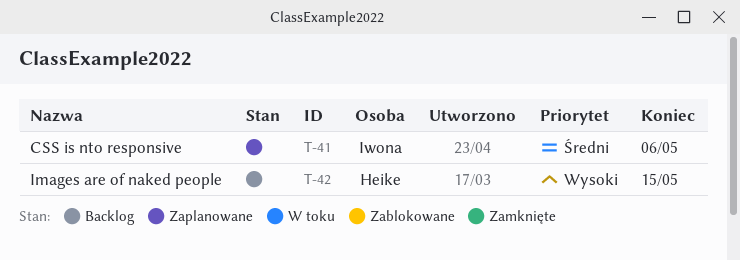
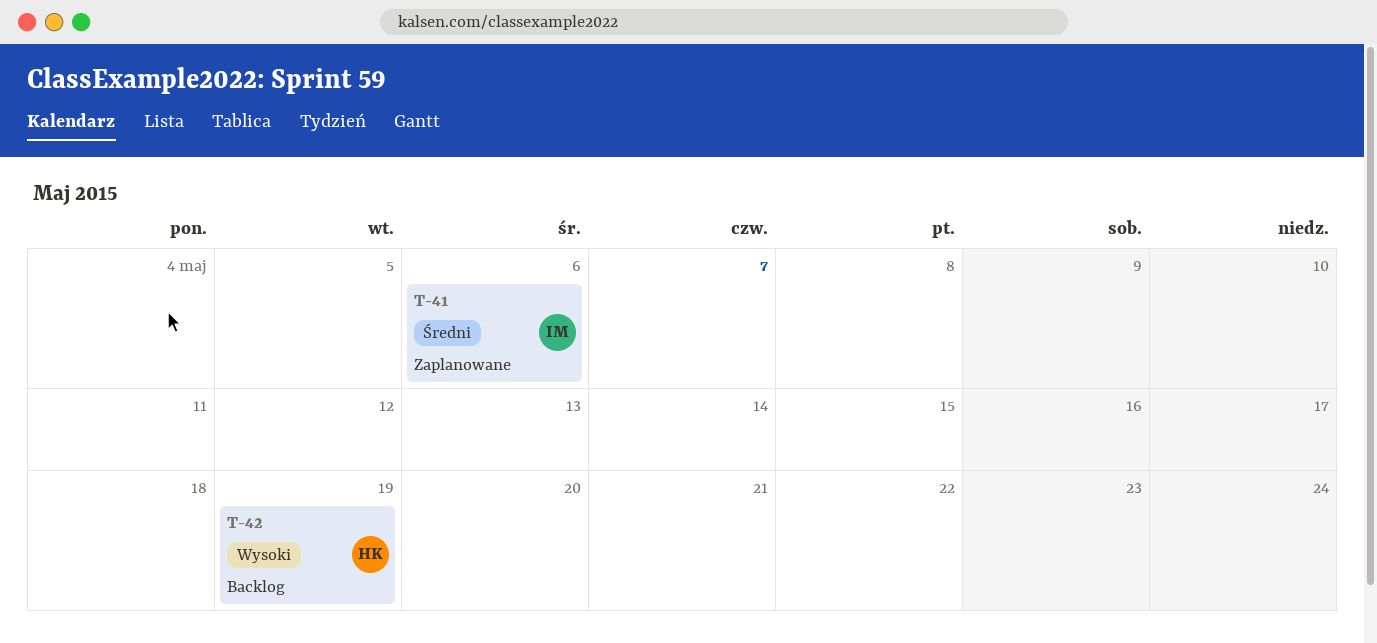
T-42, due: May 15 -> May 19

